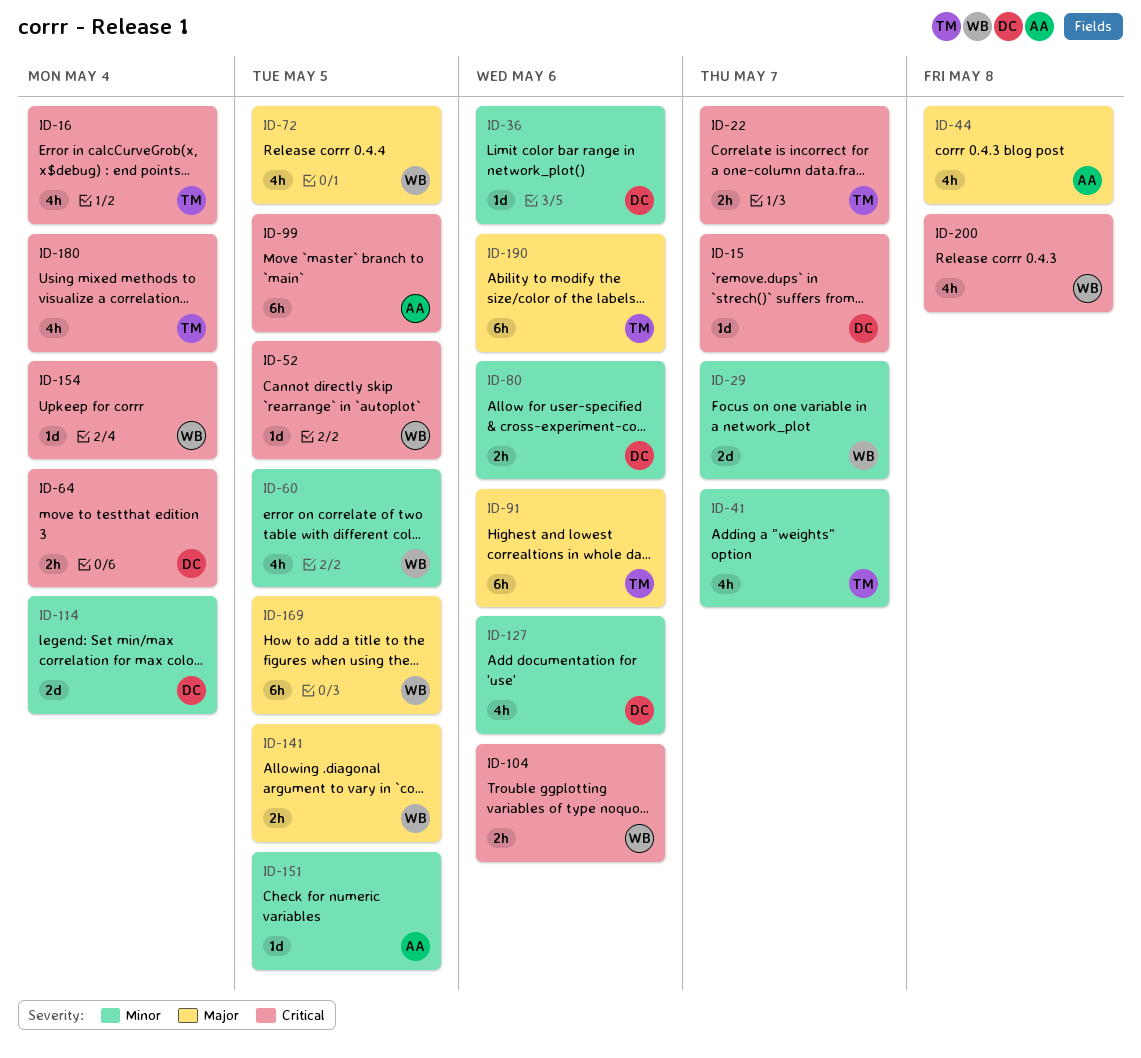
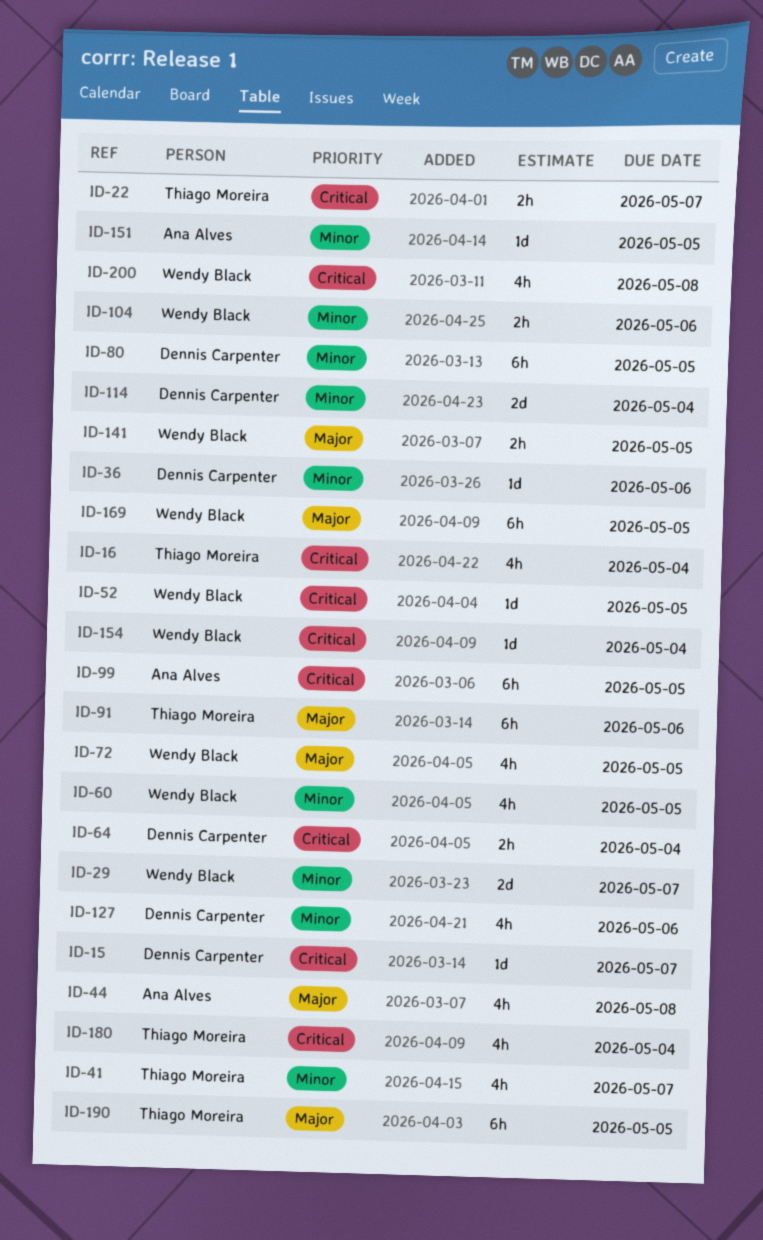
ID-80, estimate: 2h -> 6h
ID-80, due: May 6 -> May 5
ID-104, priority: Critical -> Minor
ID-190, due: May 6 -> May 5

